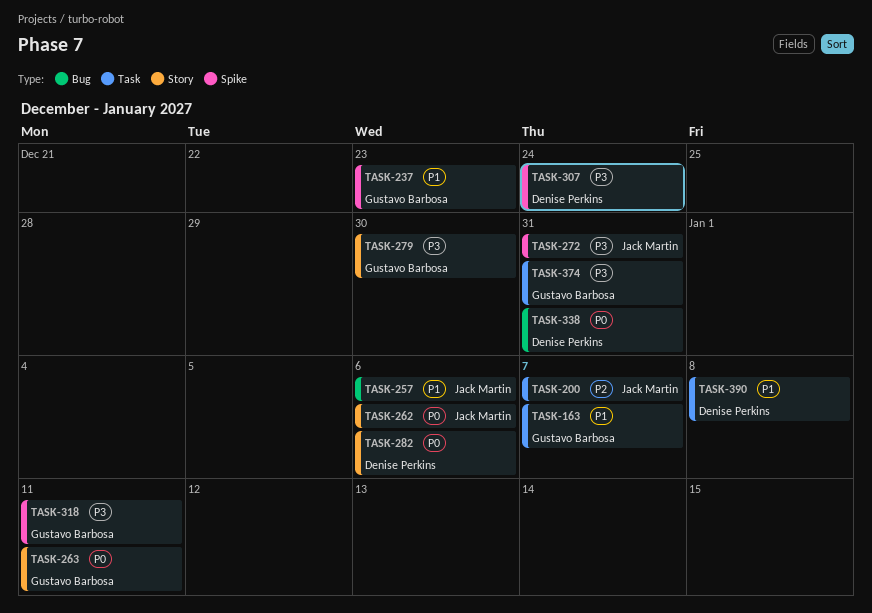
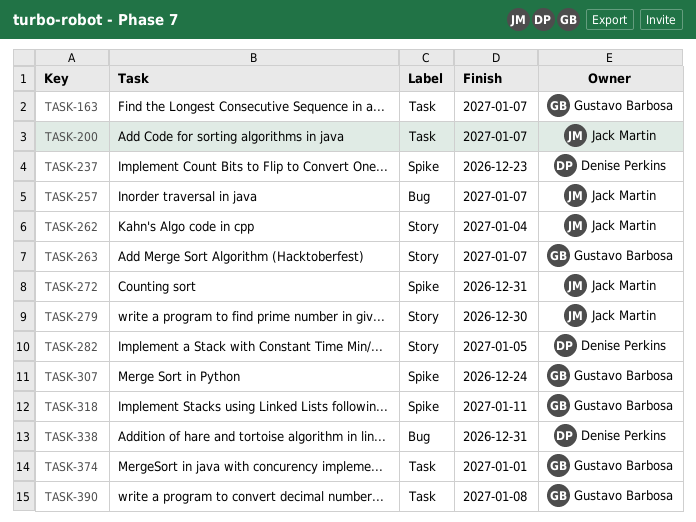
TASK-237, owner: Gustavo Barbosa -> Denise Perkins
TASK-257, due: Jan 6 -> Jan 7
TASK-262, due: Jan 6 -> Jan 4
TASK-263, due: Jan 11 -> Jan 7
TASK-279, owner: Gustavo Barbosa -> Jack Martin
TASK-282, due: Jan 6 -> Jan 5
TASK-307, owner: Denise Perkins -> Gustavo Barbosa
TASK-374, due: Dec 31 -> Jan 1
TASK-390, owner: Denise Perkins -> Gustavo Barbosa

